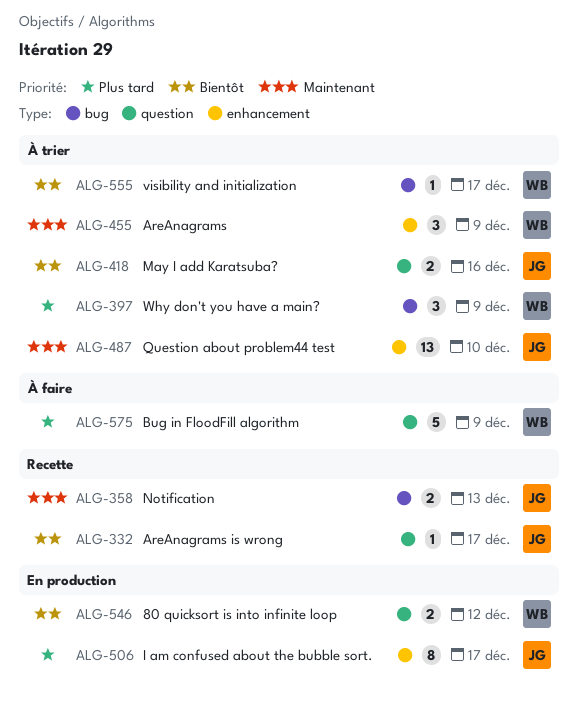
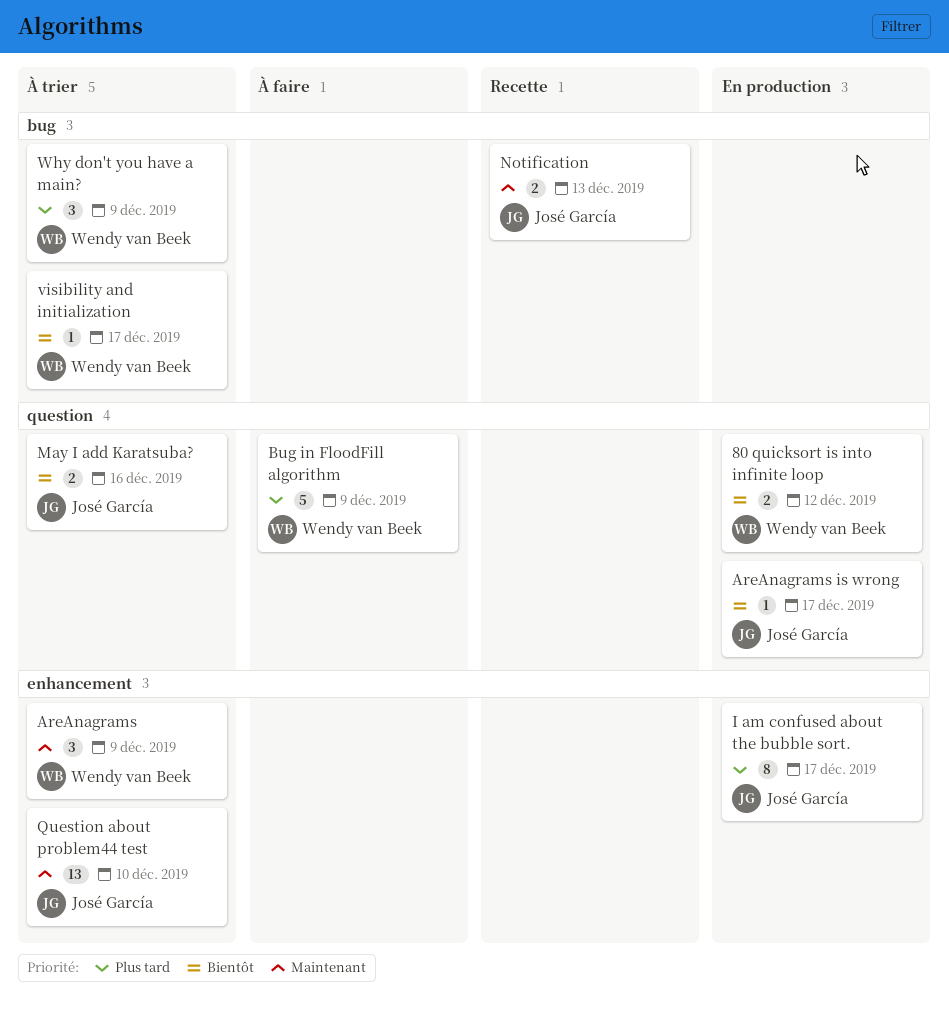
AreAnagrams is wrong, status: Recette -> En production

